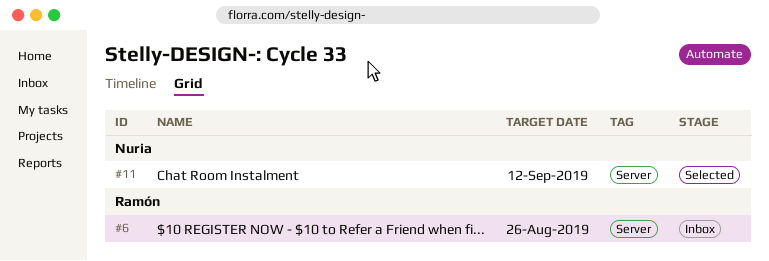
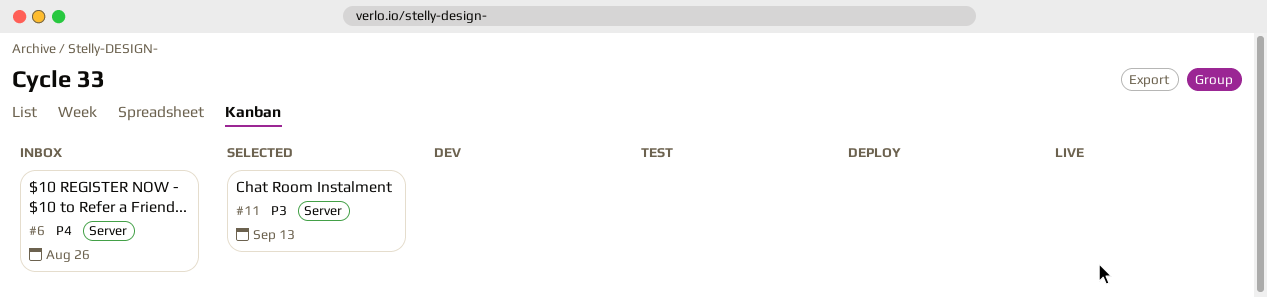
#11, due: Sep 12 -> Sep 13

